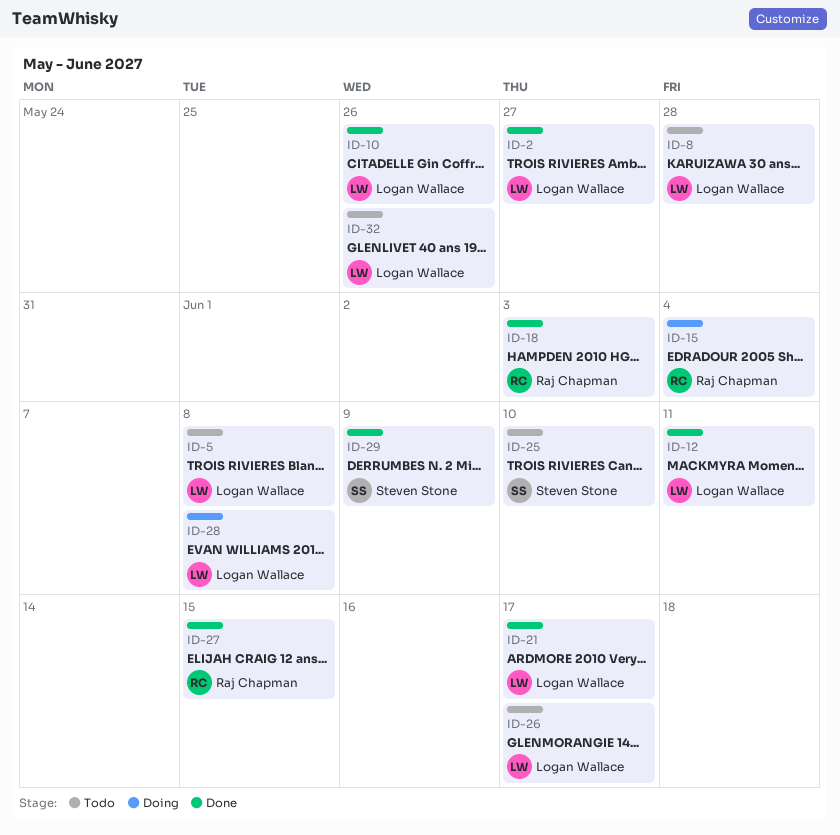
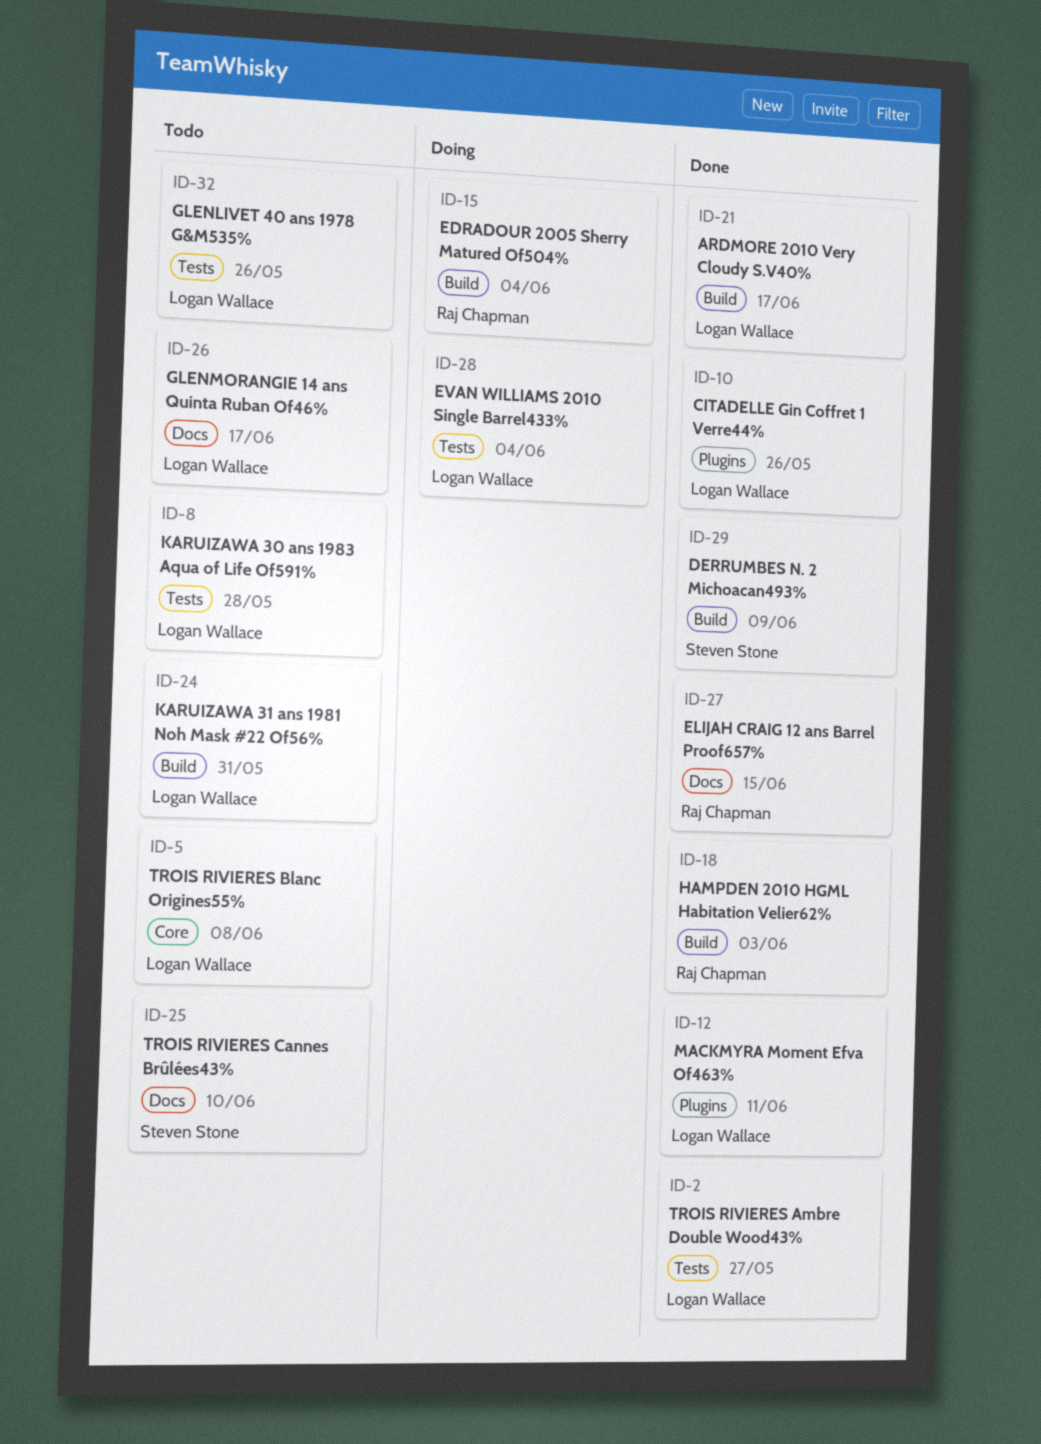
ID-24: none -> present
ID-28, due: Jun 8 -> Jun 4

